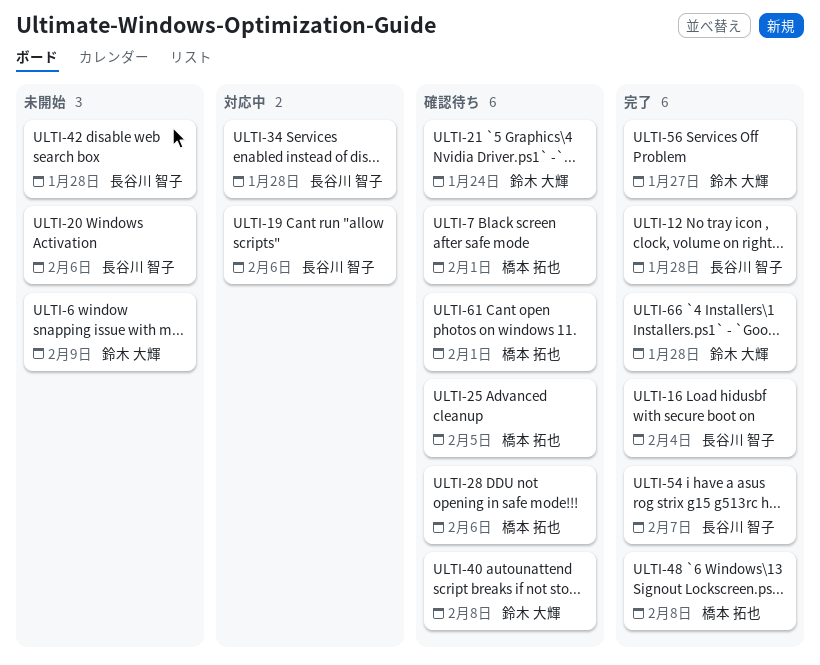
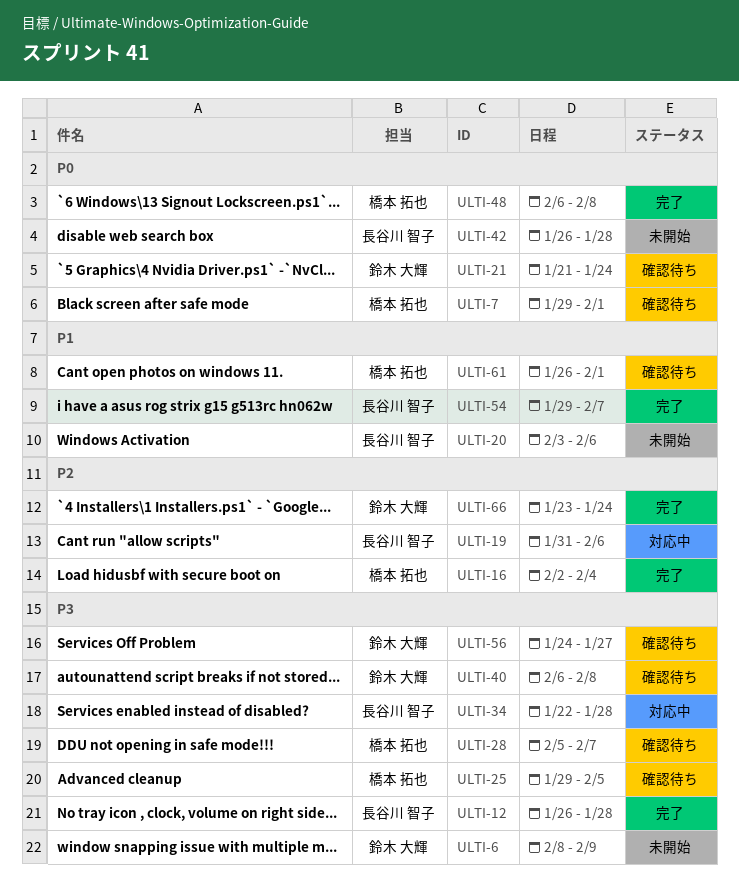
ULTI-16, owner: 長谷川 智子 -> 橋本 拓也
ULTI-28, due: Feb 6 -> Feb 7
ULTI-56, status: 完了 -> 確認待ち
ULTI-66, due: Jan 28 -> Jan 24

